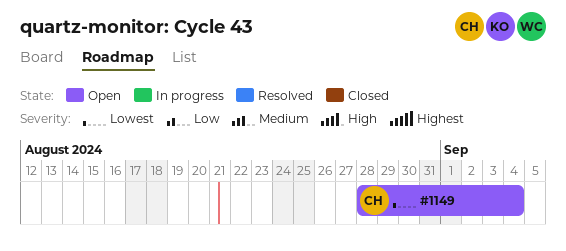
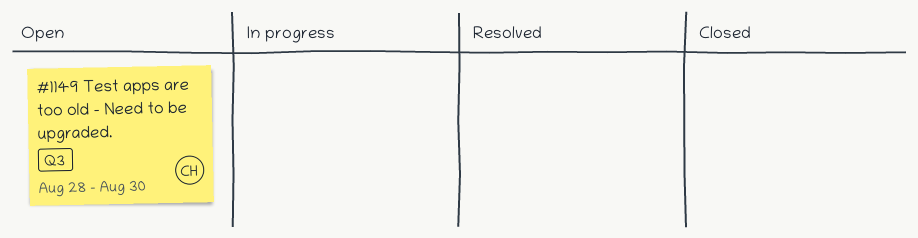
#1149, due: Sep 4 -> Aug 30

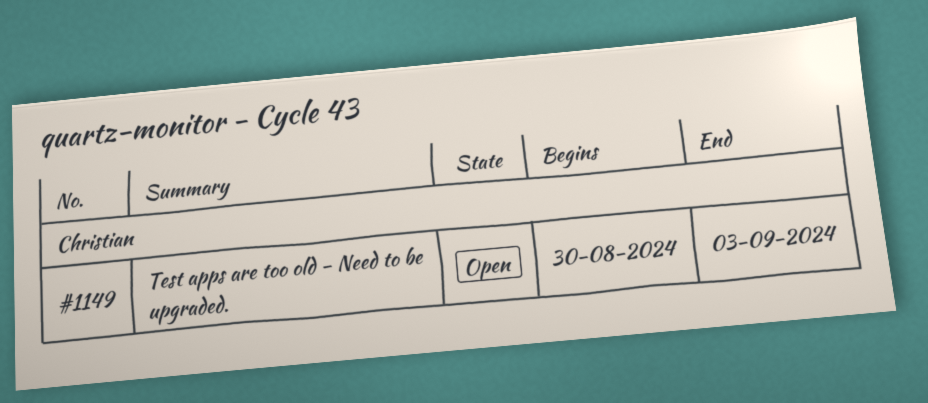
#1149, start: Aug 28 -> Aug 30
#1149, due: Aug 30 -> Sep 3

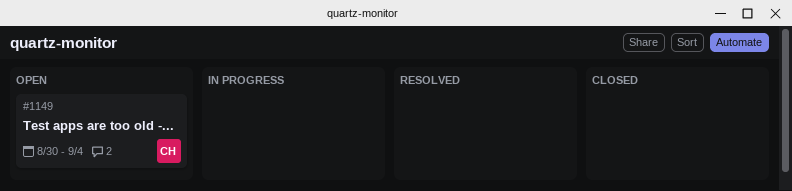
#1149, due: Sep 3 -> Sep 4

